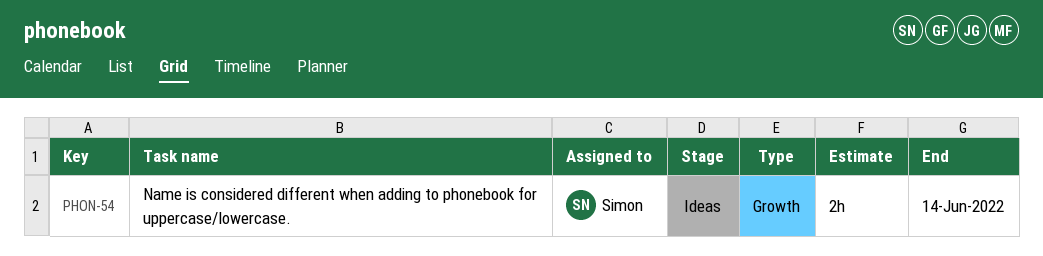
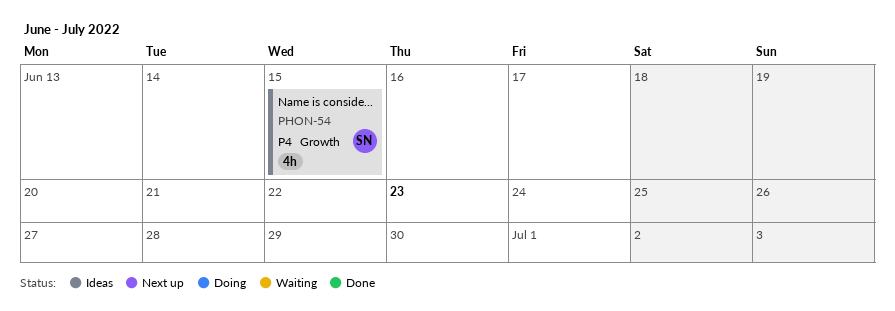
PHON-54, estimate: 2h -> 4h
PHON-54, due: Jun 14 -> Jun 15

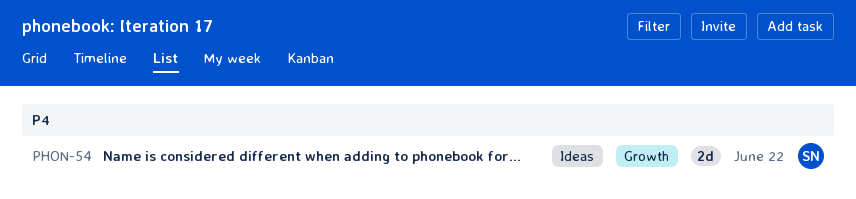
PHON-54, estimate: 4h -> 2d
PHON-54, due: Jun 15 -> Jun 22

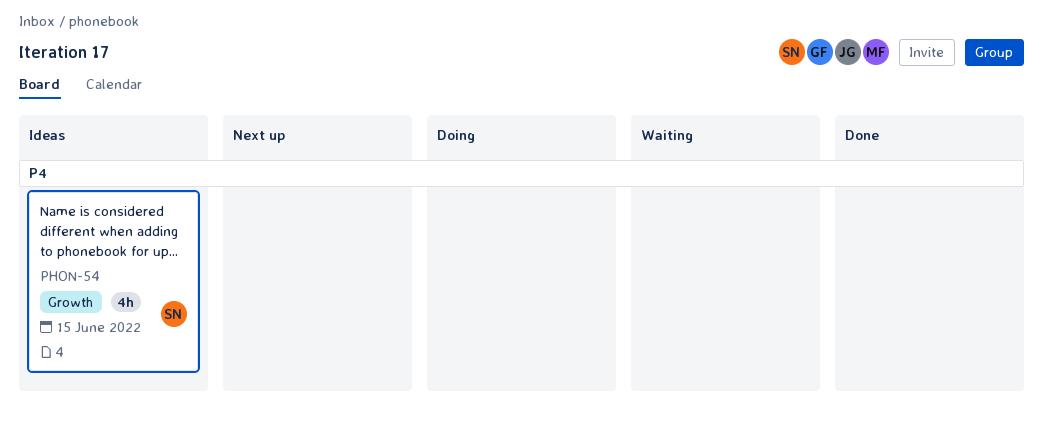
PHON-54, estimate: 2d -> 4h
PHON-54, due: Jun 22 -> Jun 15

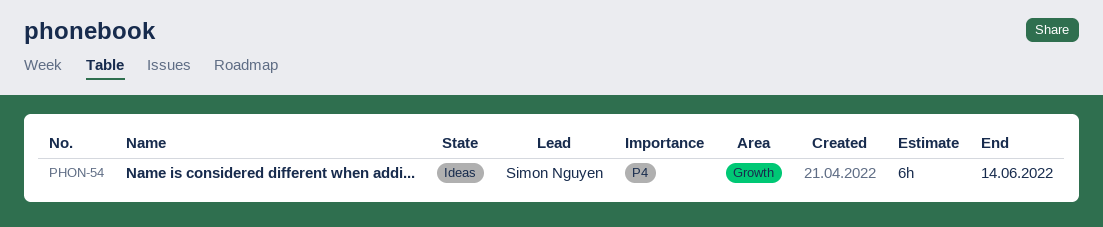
PHON-54, estimate: 4h -> 6h
PHON-54, due: Jun 15 -> Jun 14

